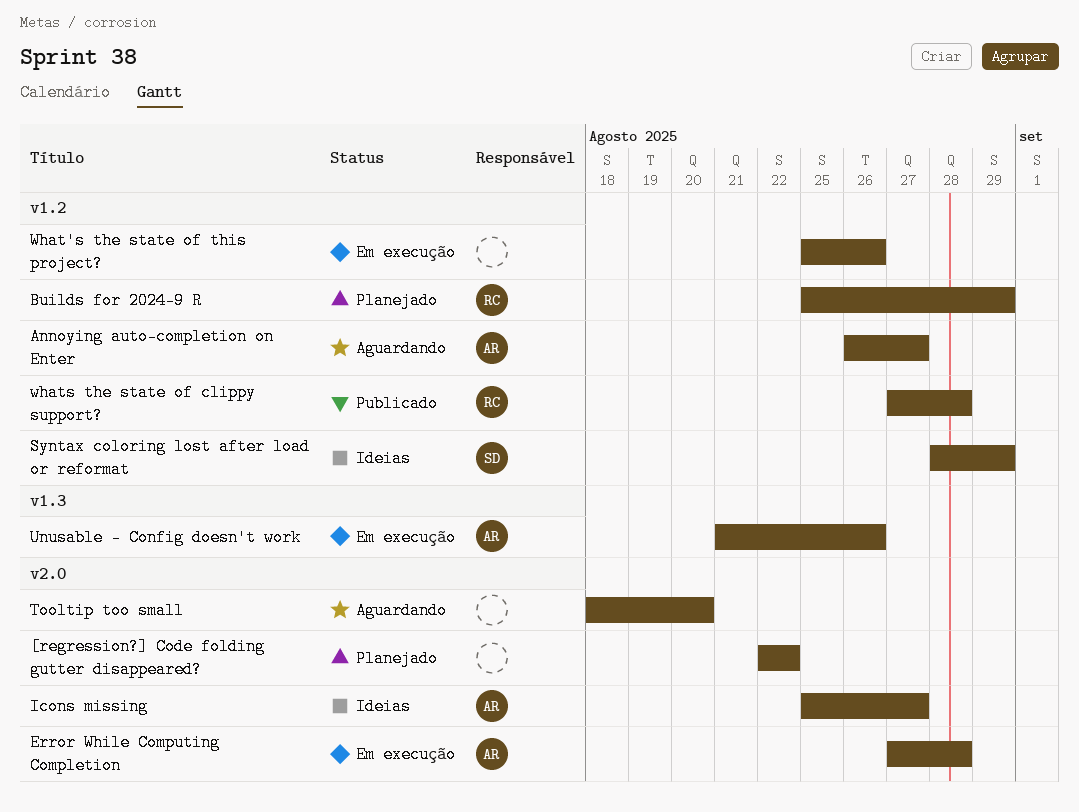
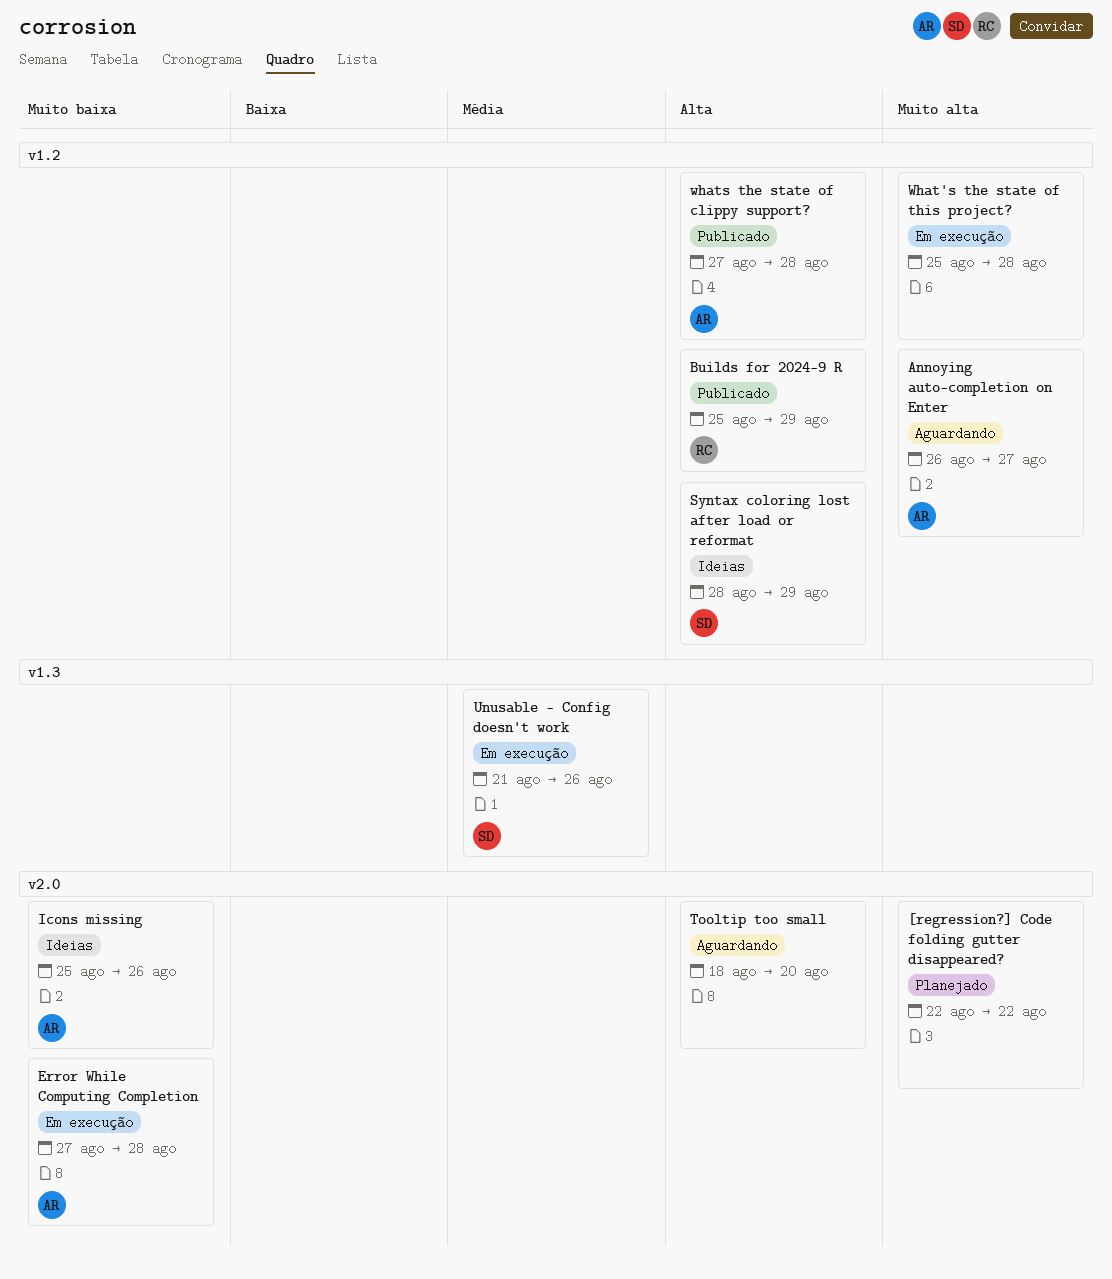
Builds for 2024-9 R, status: Planejado -> Publicado
Icons missing, due: Aug 27 -> Aug 26
Unusable - Config doesn't work, owner: AR -> SD
What's the state of this project?, due: Aug 26 -> Aug 28
whats the state of clippy support?, owner: RC -> AR

